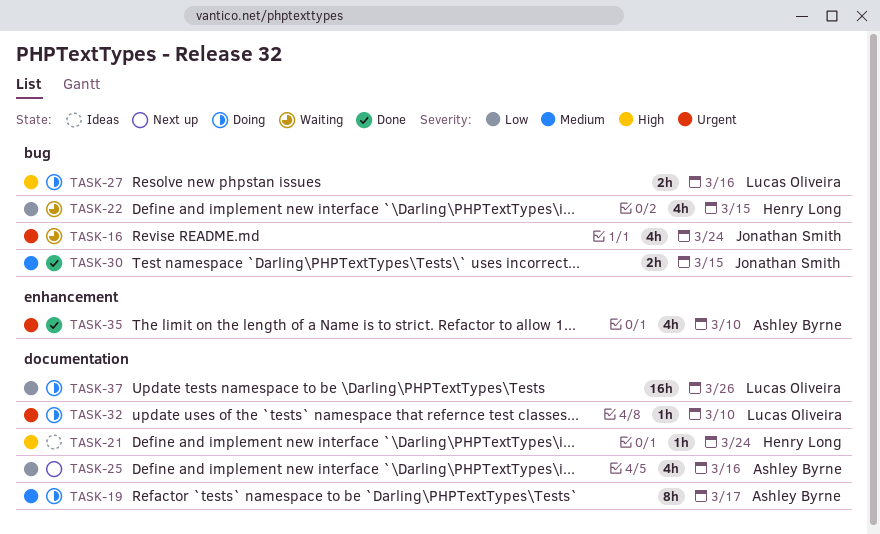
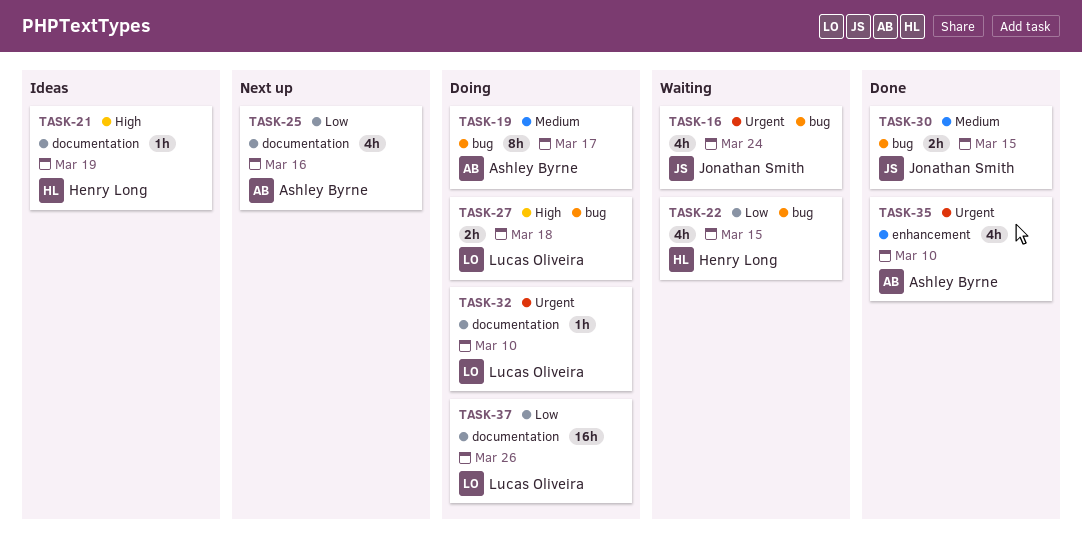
TASK-19, label: documentation -> bug
TASK-21, due: Mar 24 -> Mar 19
TASK-27, due: Mar 16 -> Mar 18

